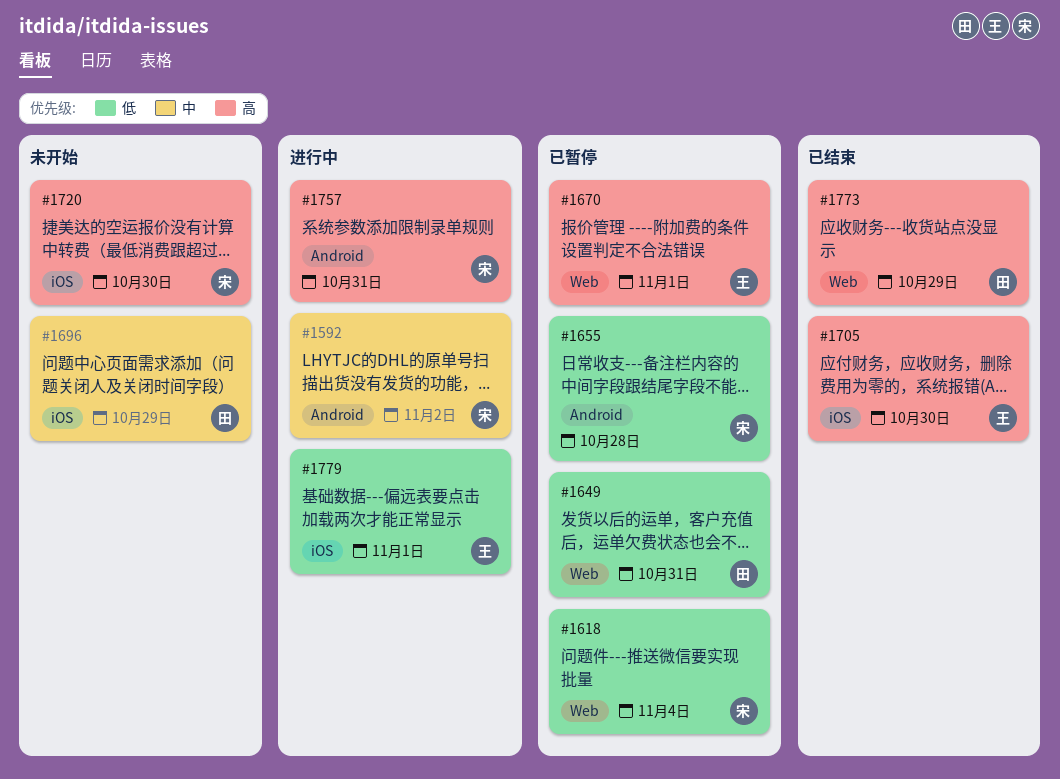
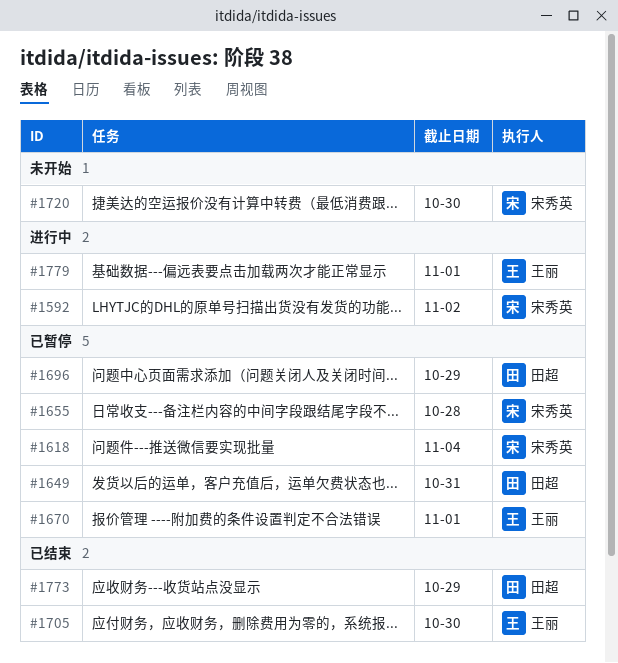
#1696, status: 未开始 -> 已暂停
#1757: present -> none

